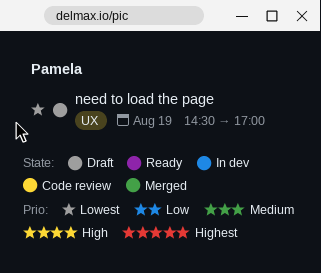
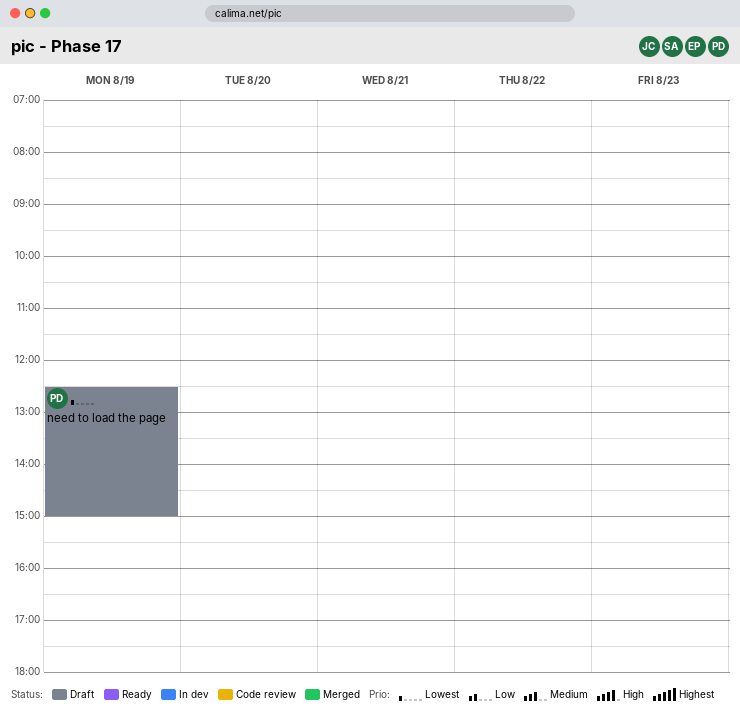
need to load the page, begins: 14:30 -> 12:30
need to load the page, ends: 17:00 -> 15:00

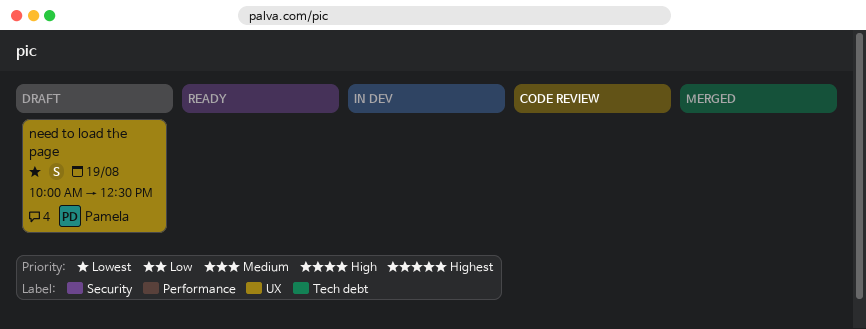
need to load the page, begins: 12:30 -> 10:00
need to load the page, ends: 15:00 -> 12:30

